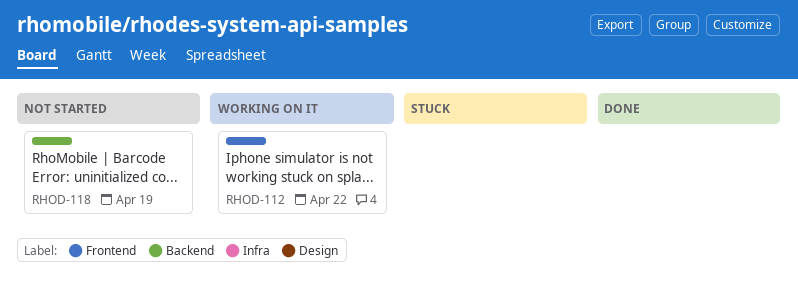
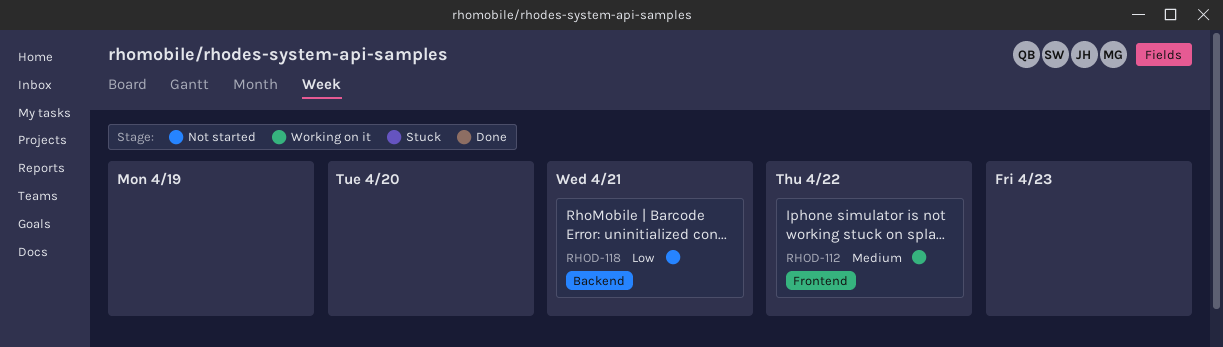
RHOD-118, due: Apr 19 -> Apr 21

